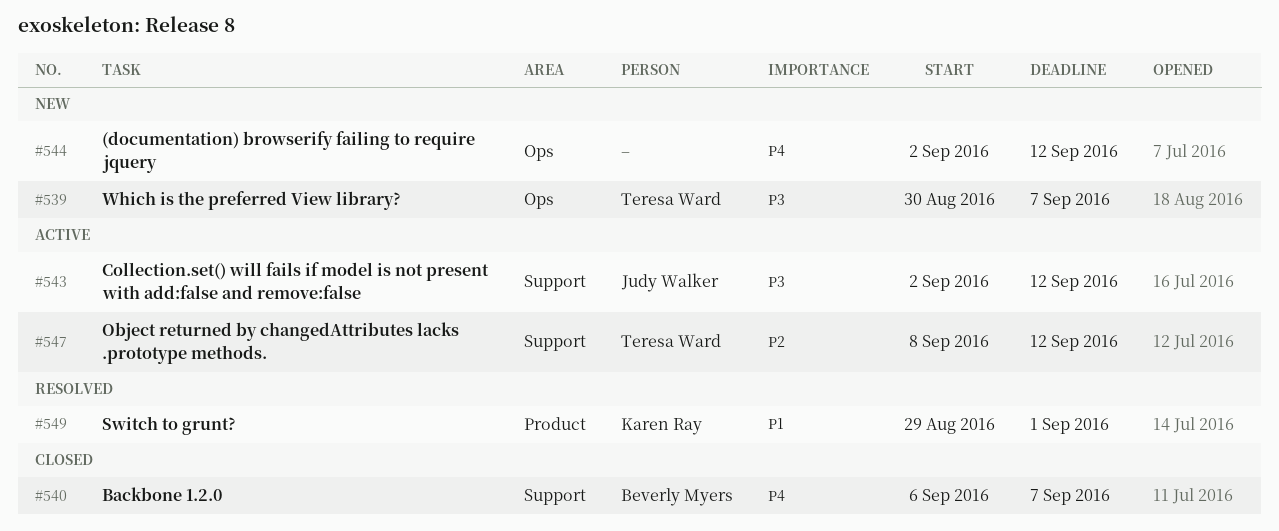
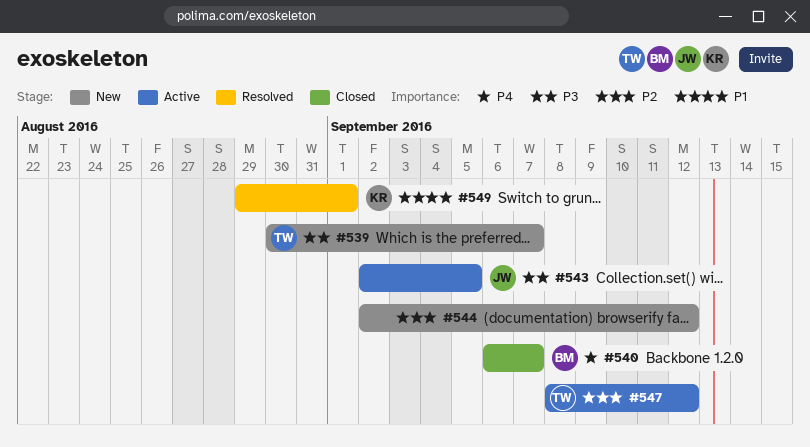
#543, due: Sep 12 -> Sep 5
#544, priority: P4 -> P2

